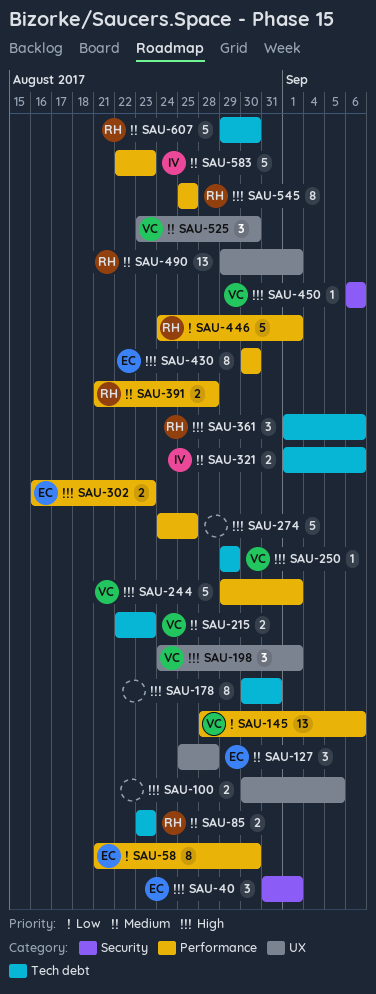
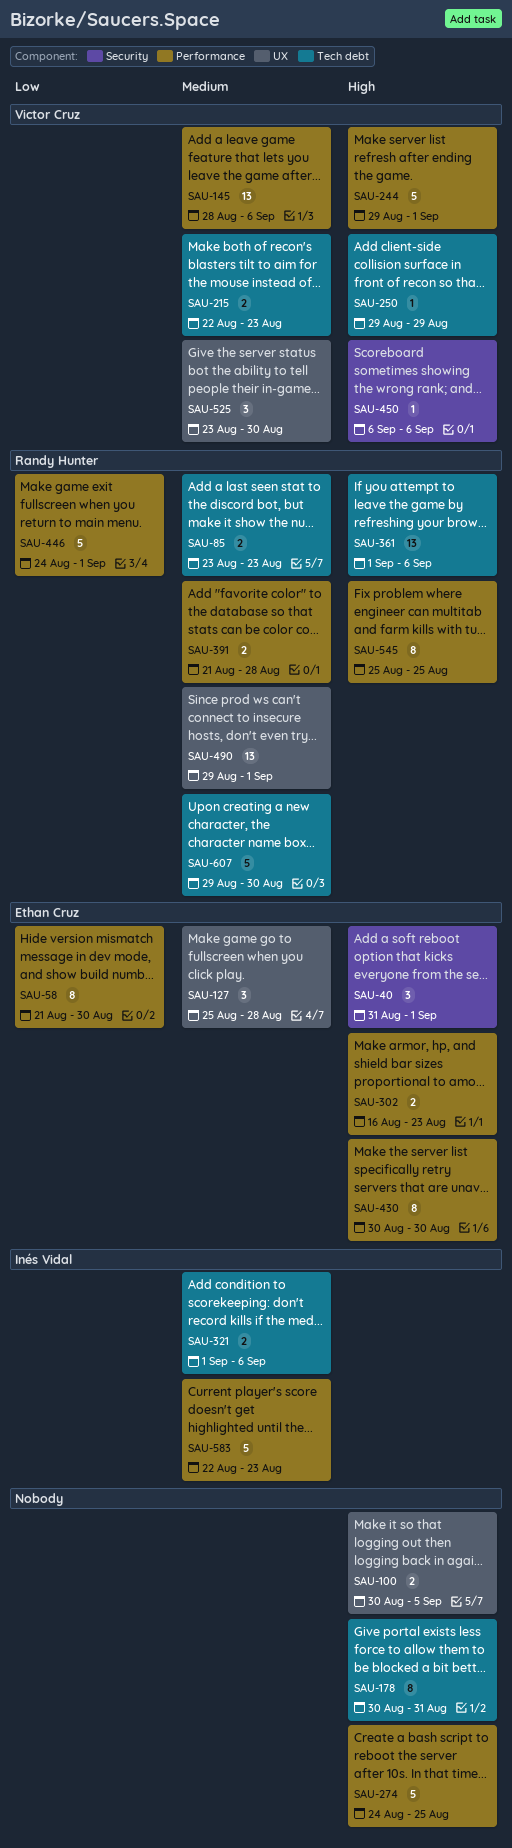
SAU-145, priority: Low -> Medium
SAU-198: present -> none
SAU-361, estimate: 3 -> 13

